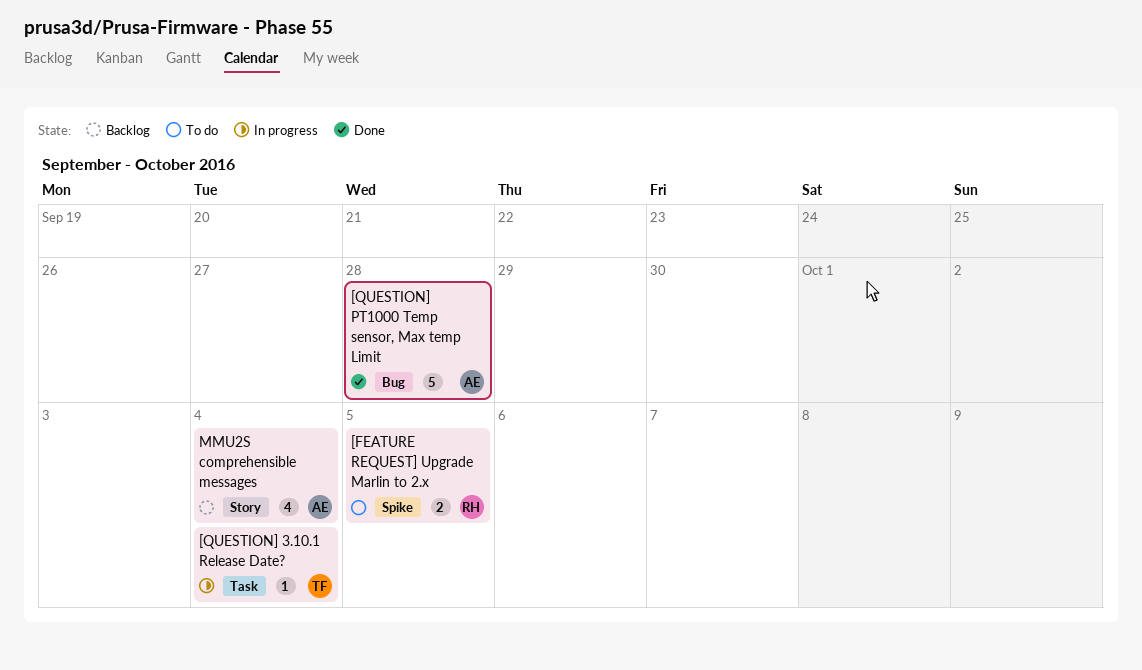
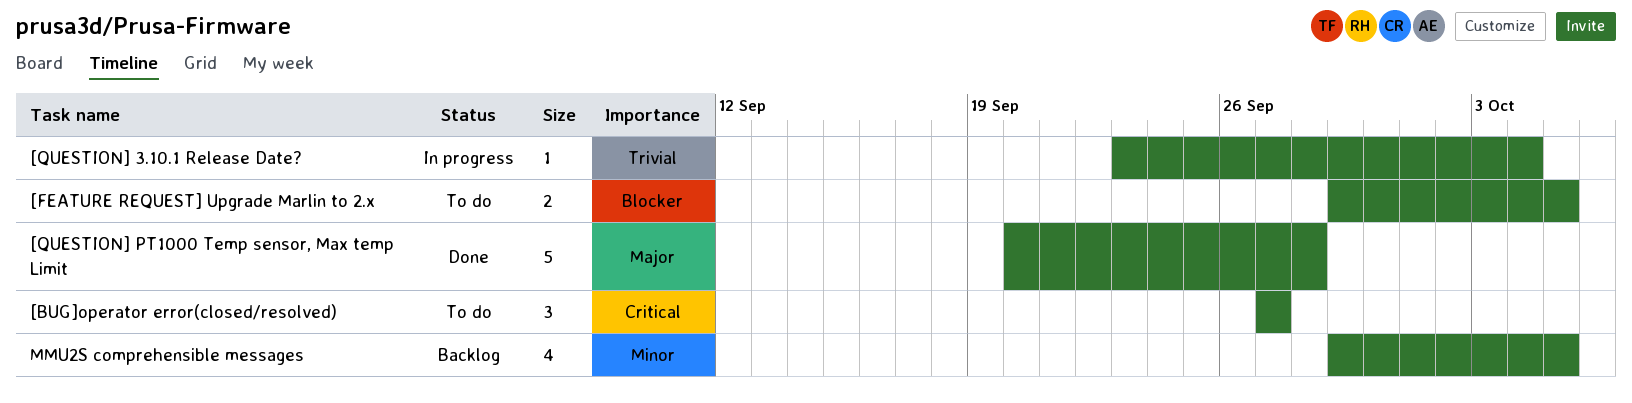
[BUG]operator error(closed/resolved): none -> present
MMU2S comprehensible messages, due: Oct 4 -> Oct 5

